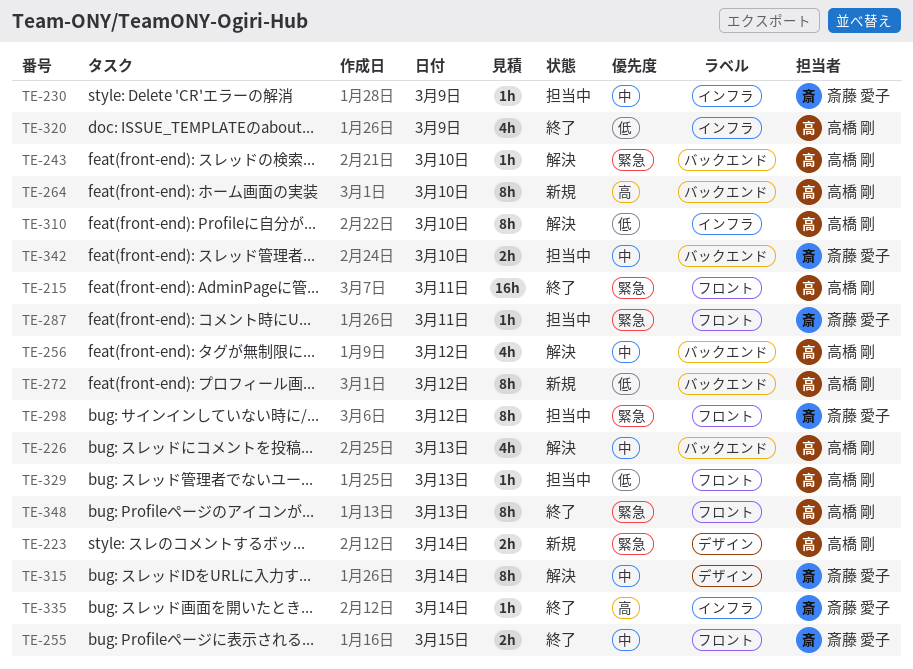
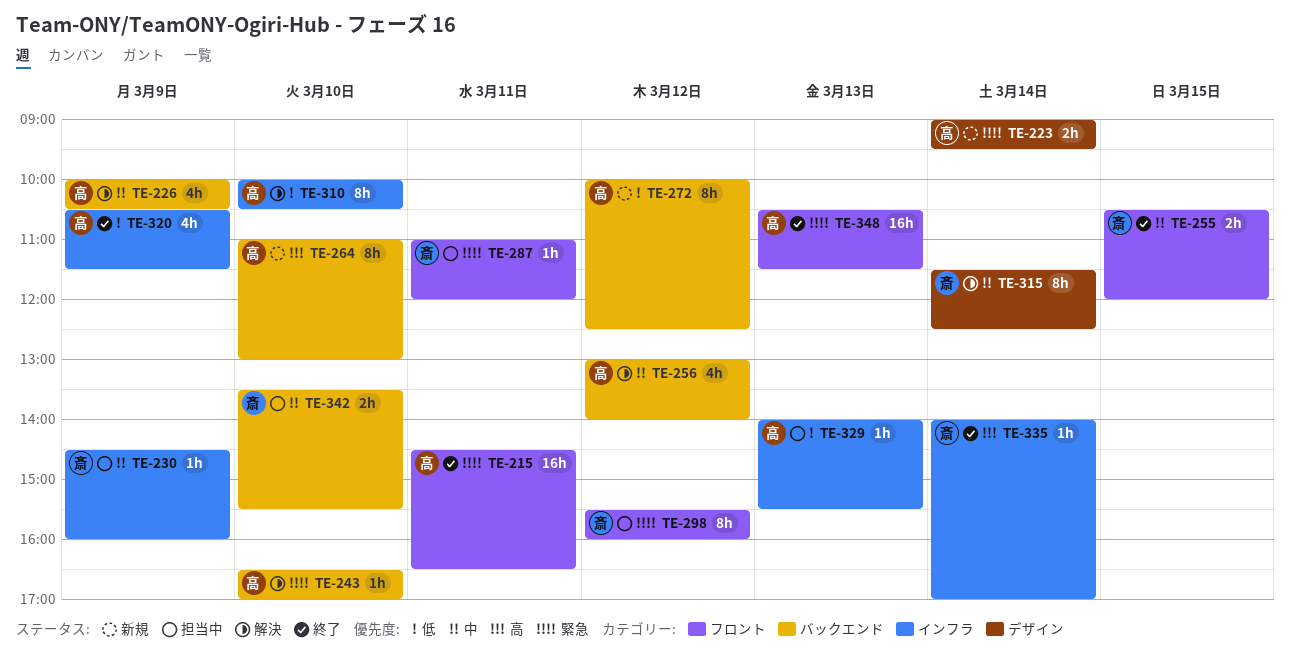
TE-226, day: Mar 13 -> Mar 9
TE-329, label: フロント -> インフラ
TE-348, estimate: 8h -> 16h

